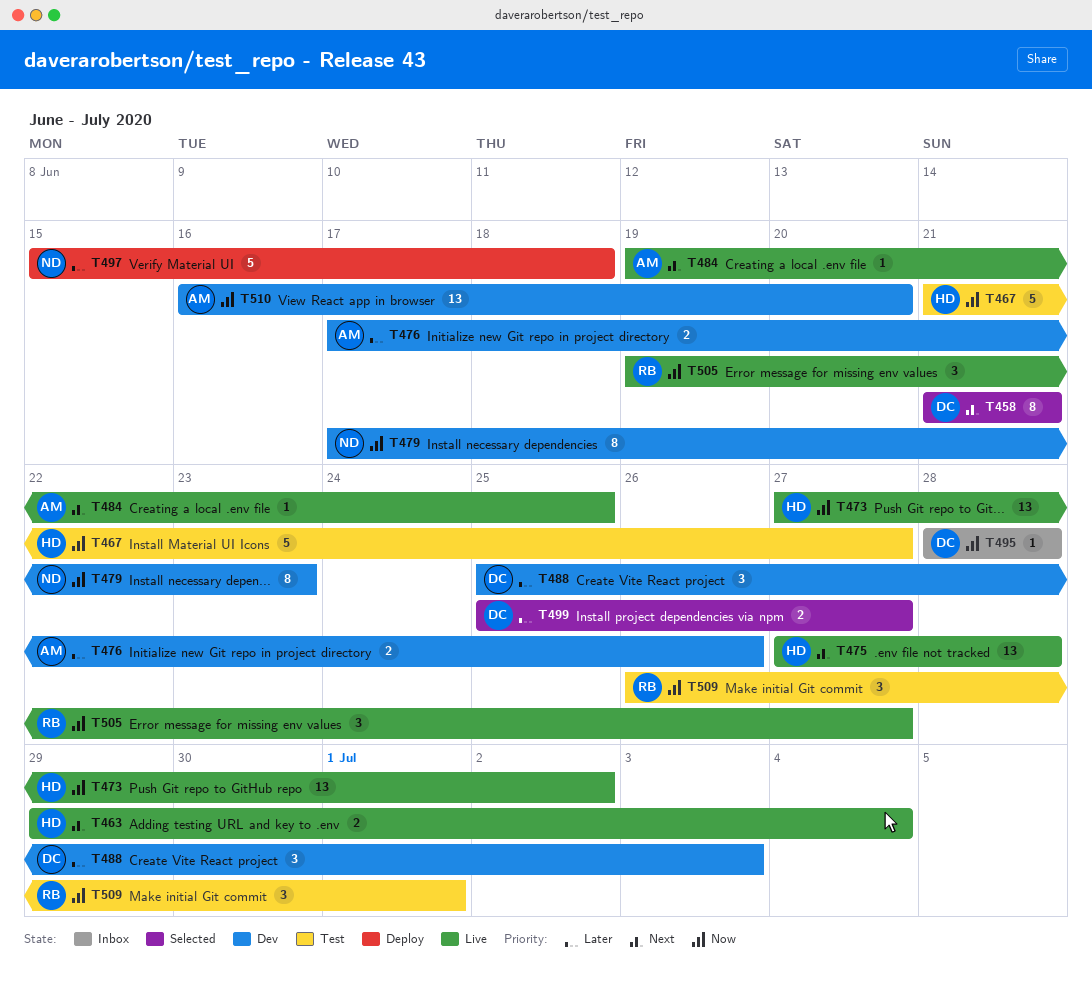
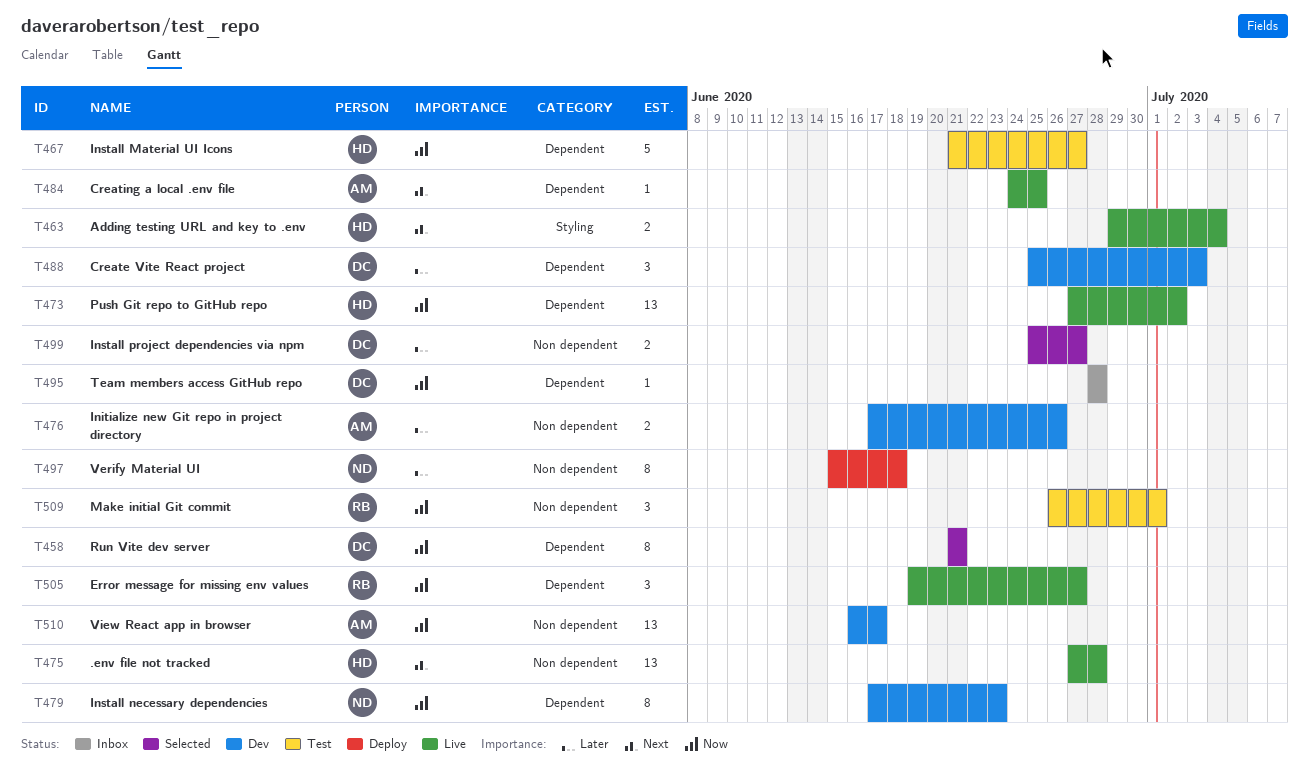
T458, priority: Next -> Now
T484, start: Jun 19 -> Jun 24
T497, estimate: 5 -> 8
T510, due: Jun 20 -> Jun 17

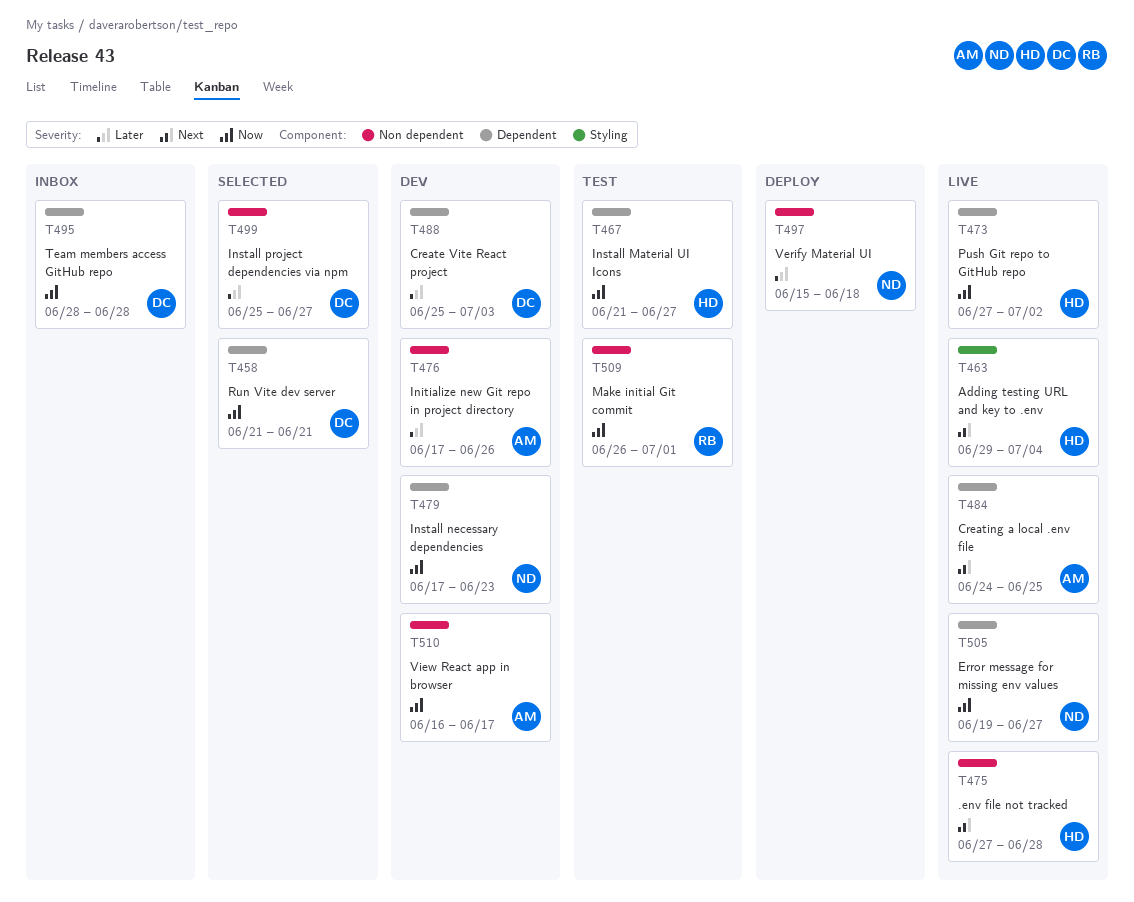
T505, owner: RB -> ND

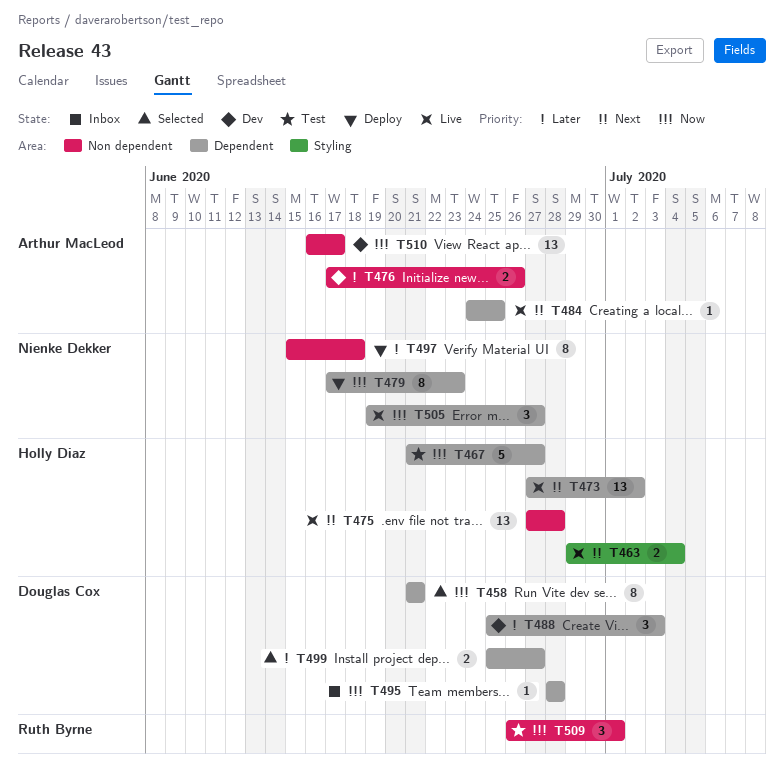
T473, priority: Now -> Next
T479, status: Dev -> Deploy
T499, label: Non dependent -> Dependent

